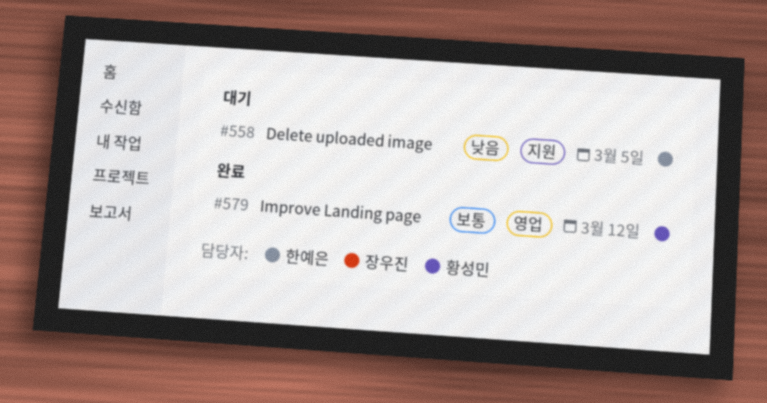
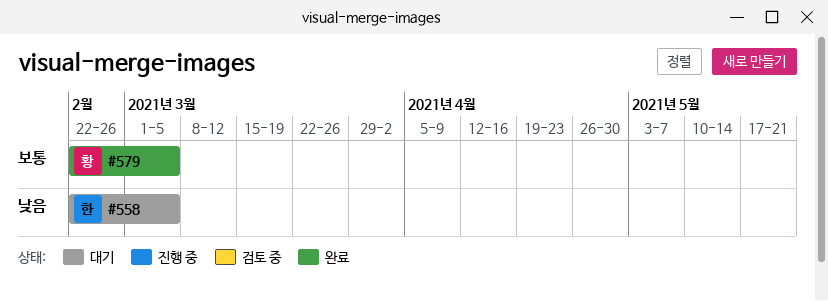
#579, due: Mar 12 -> Mar 5

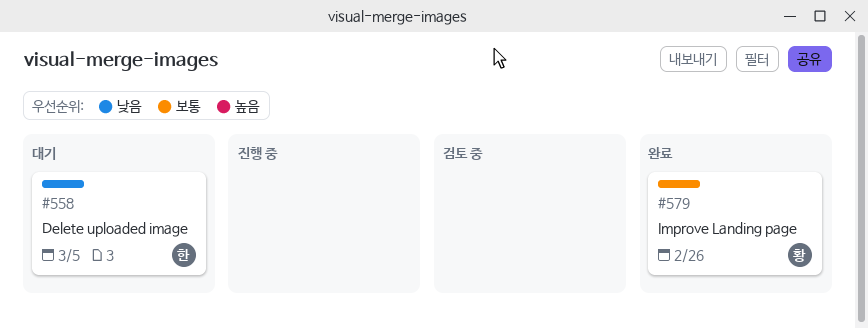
#579, due: Mar 5 -> Feb 26

